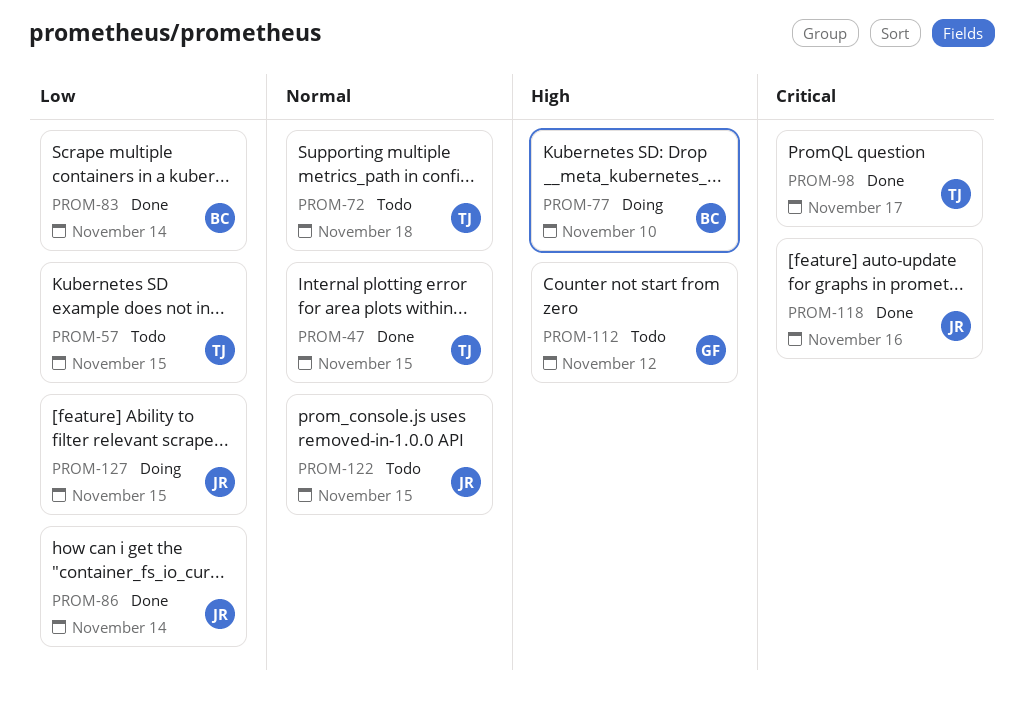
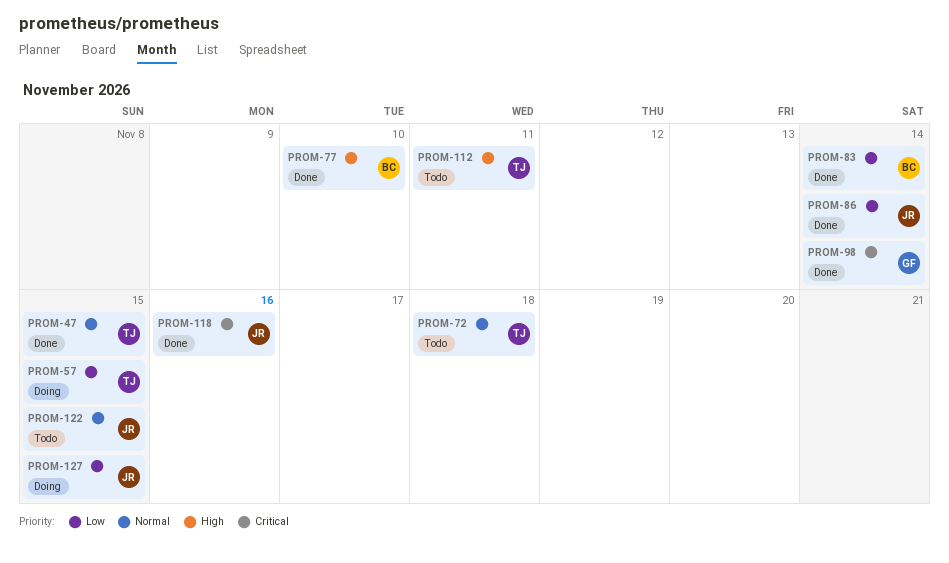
PROM-57, status: Todo -> Doing
PROM-77, status: Doing -> Done
PROM-98, owner: TJ -> GF
PROM-98, due: Nov 17 -> Nov 14
PROM-112, owner: GF -> TJ
PROM-112, due: Nov 12 -> Nov 11

